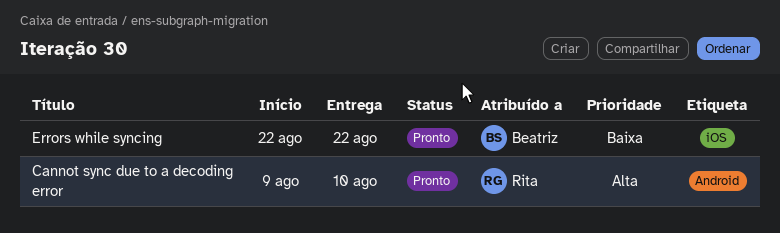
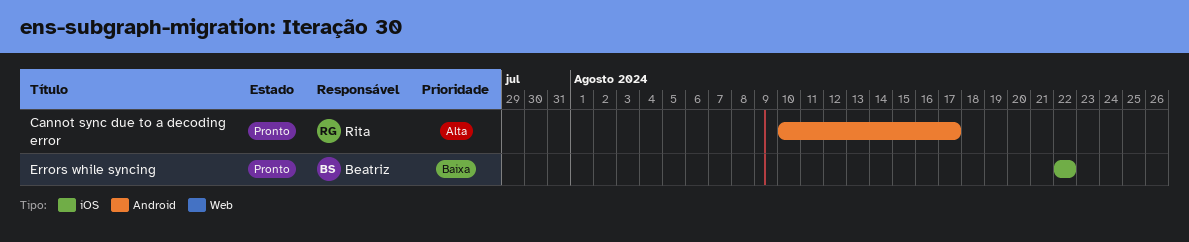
Cannot sync due to a decoding error, start: Aug 9 -> Aug 10
Cannot sync due to a decoding error, due: Aug 10 -> Aug 17

